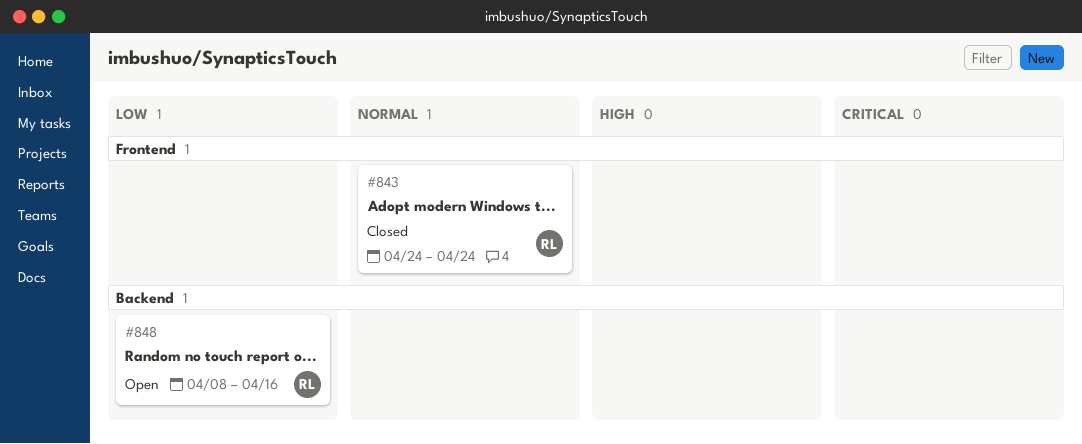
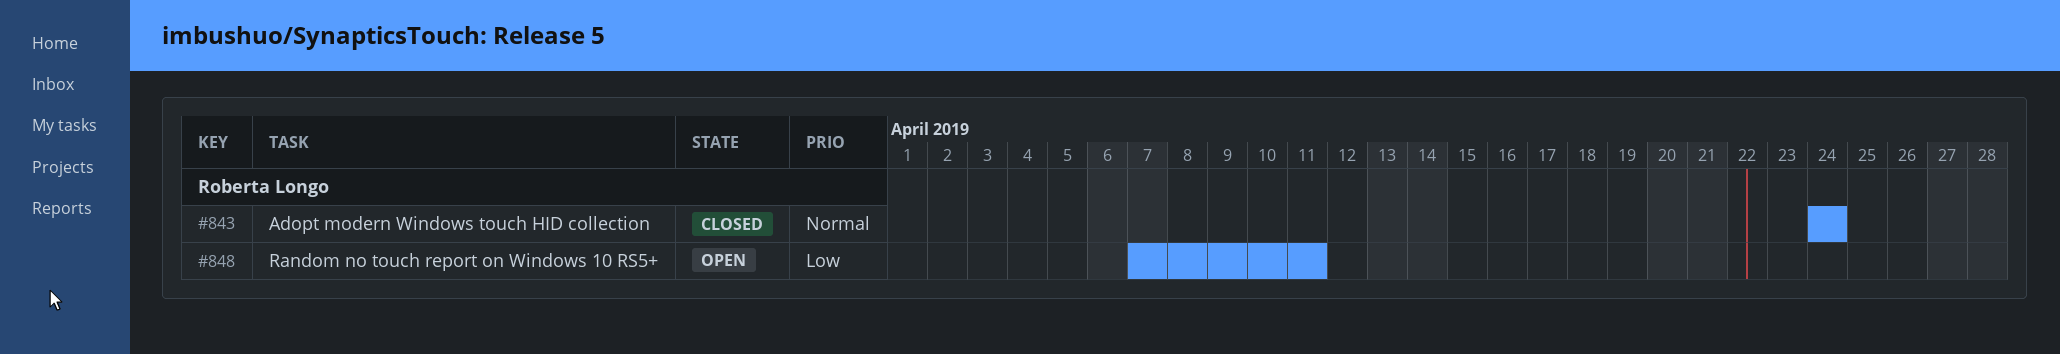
#848, start: Apr 8 -> Apr 7
#848, due: Apr 16 -> Apr 11

